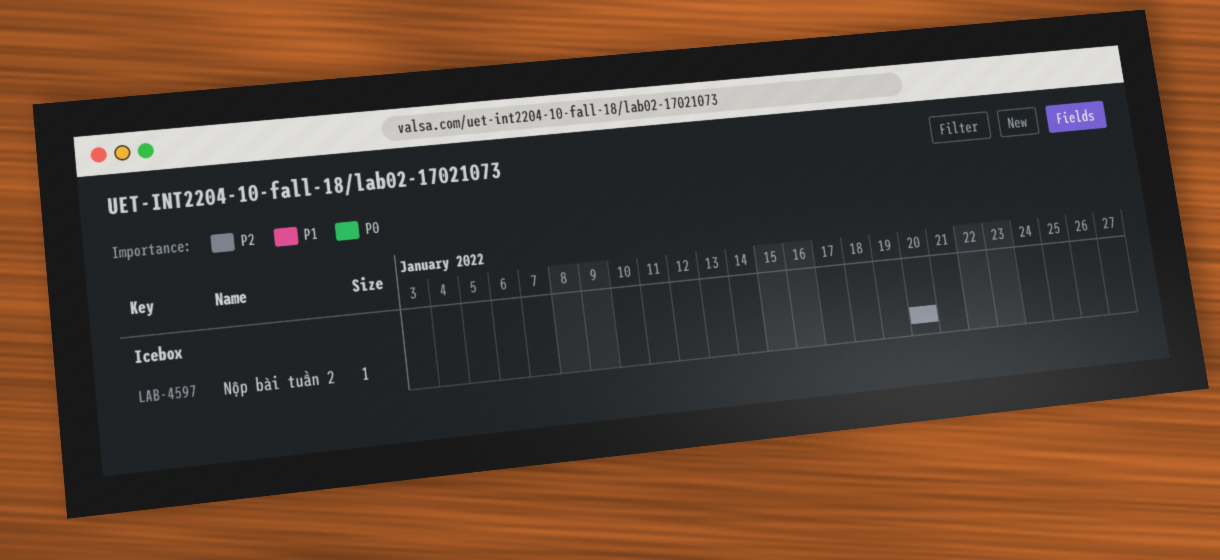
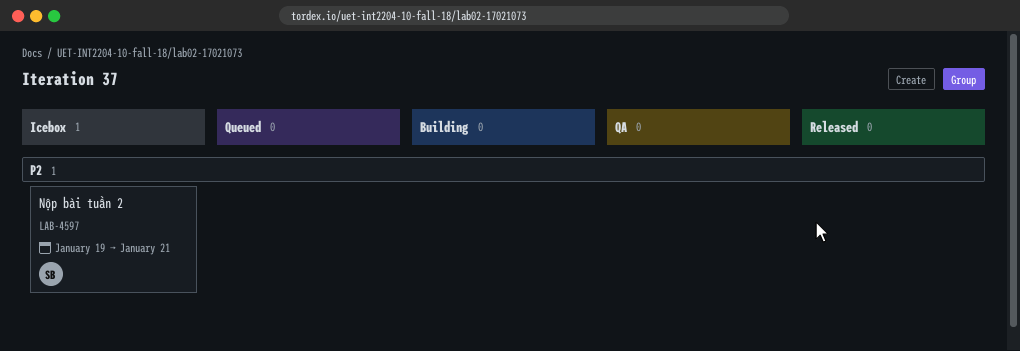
LAB-4597, start: Jan 20 -> Jan 19
LAB-4597, due: Jan 20 -> Jan 21

